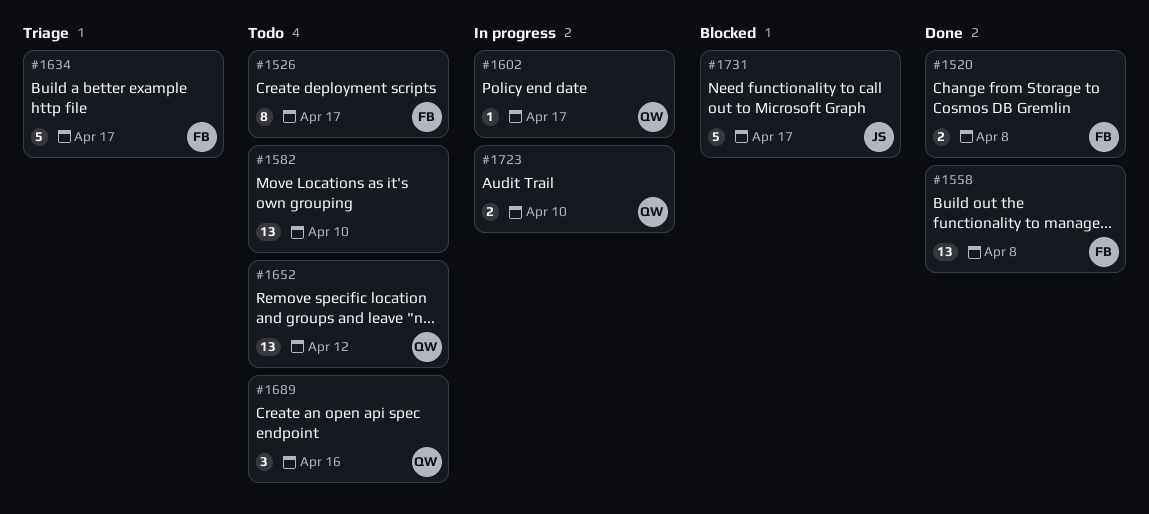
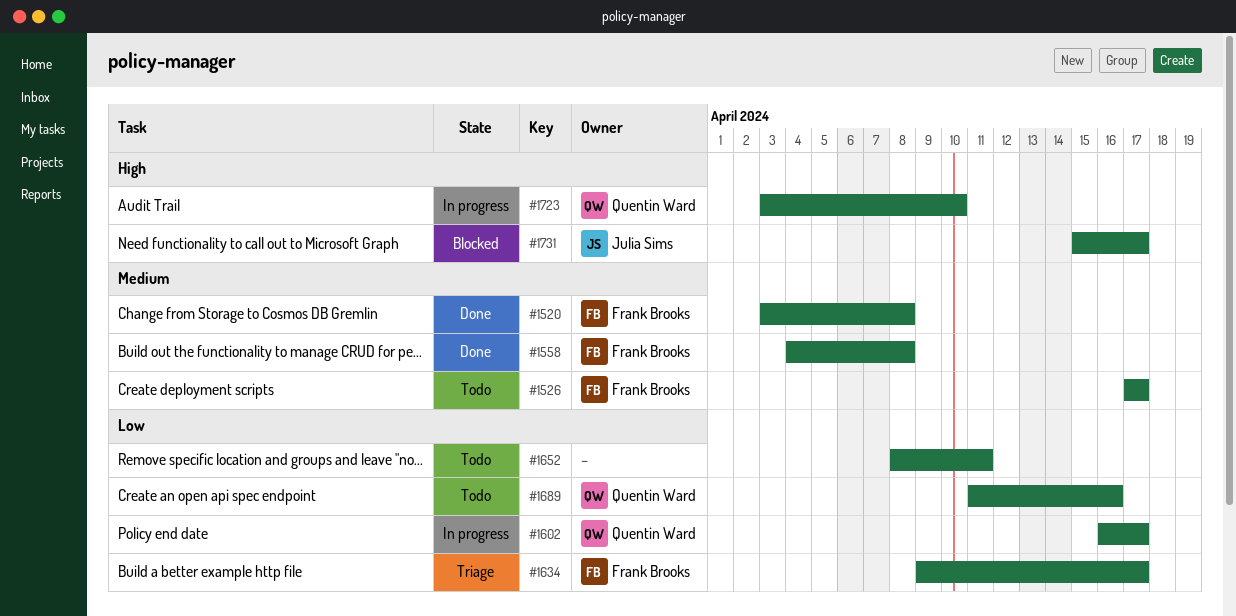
#1582: present -> none
#1652, owner: Quentin Ward -> none
#1652, due: Apr 12 -> Apr 11

